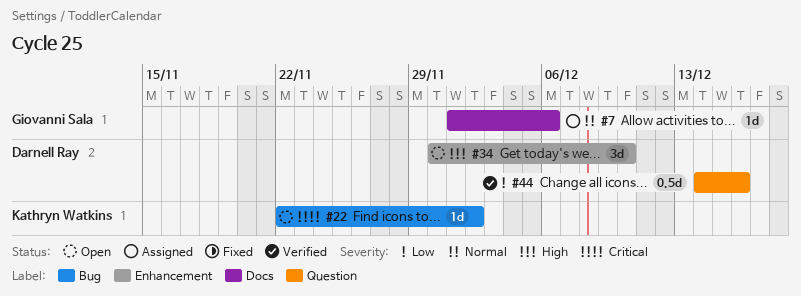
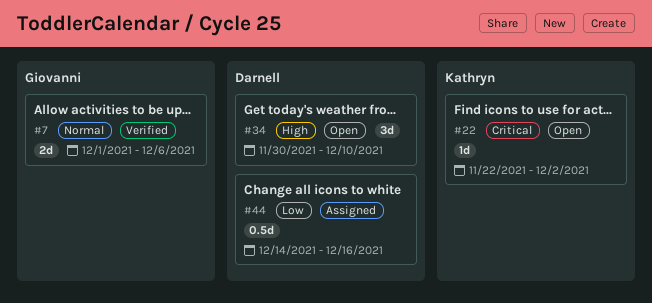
#7, status: Assigned -> Verified
#7, estimate: 1d -> 2d
#44, status: Verified -> Assigned

